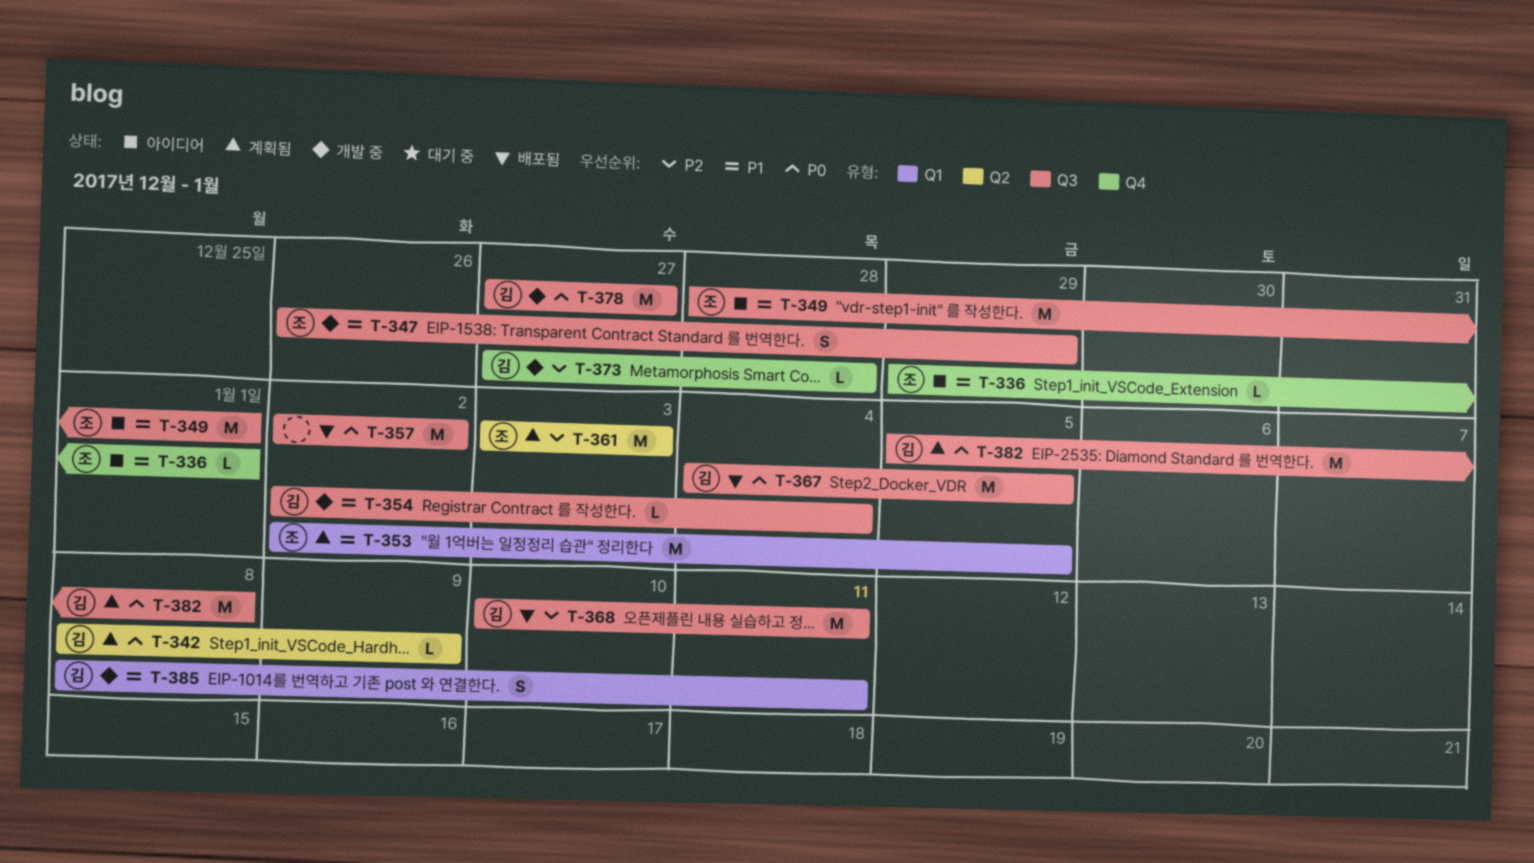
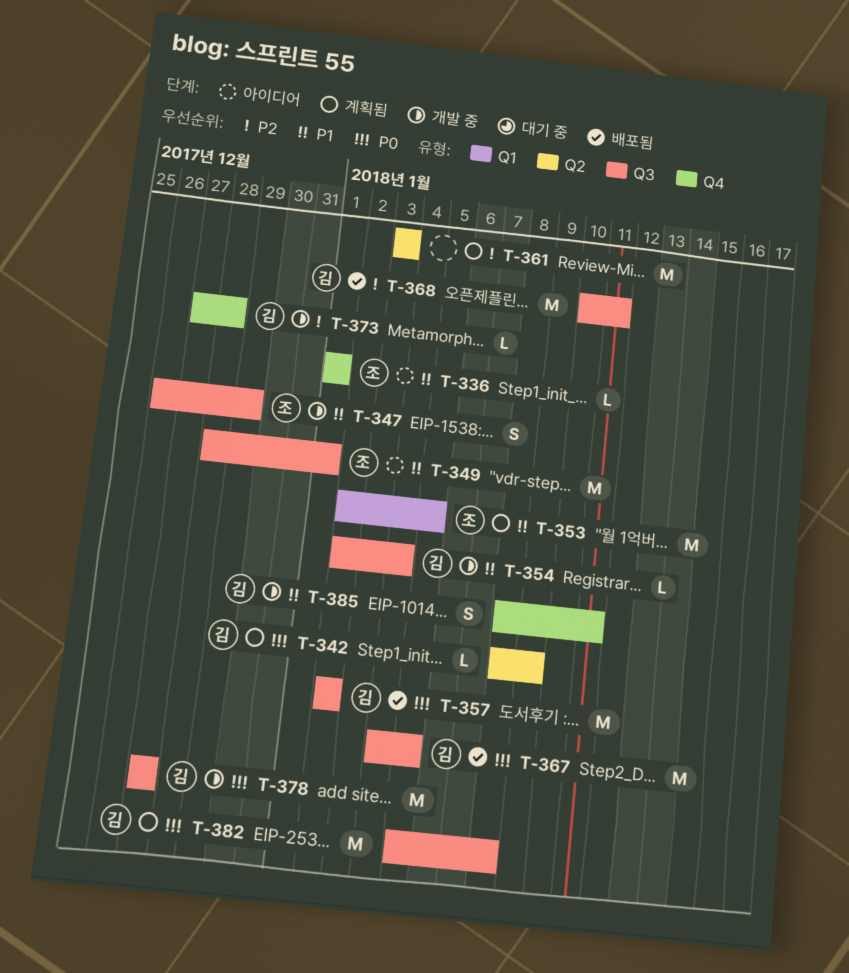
T-336, start: Dec 29 -> Jan 1
T-357, owner: none -> 김
T-361, owner: 조 -> none
T-385, label: Q1 -> Q4

